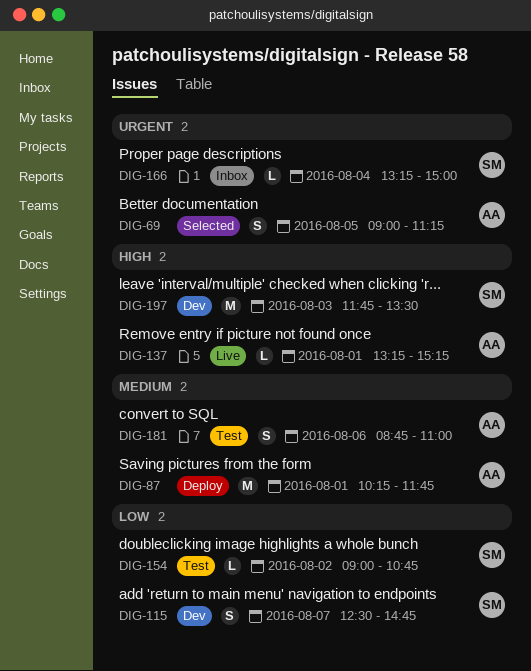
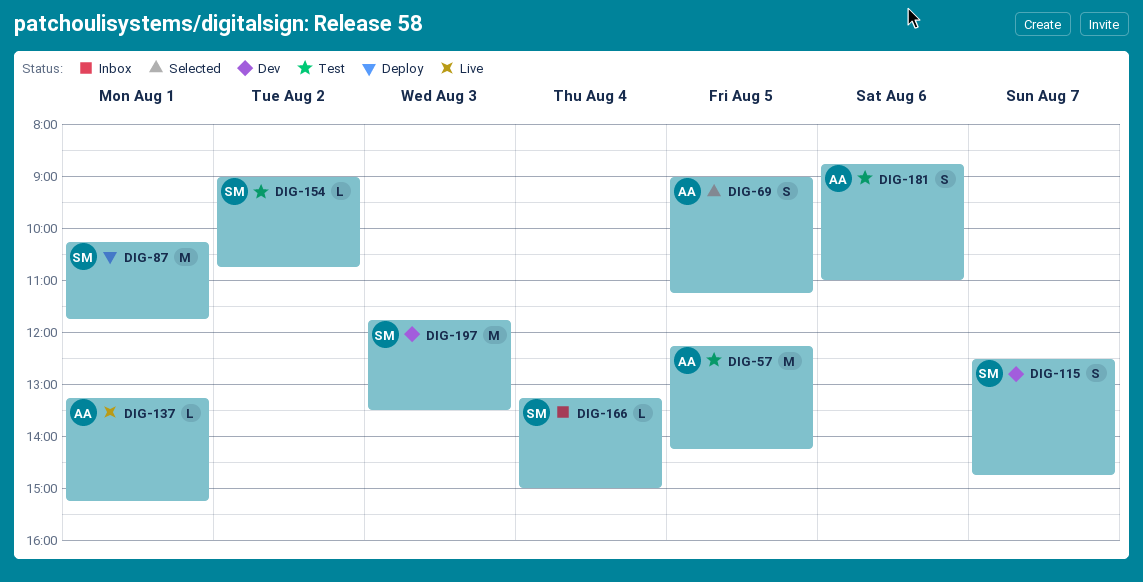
DIG-57: none -> present
DIG-87, owner: AA -> SM

